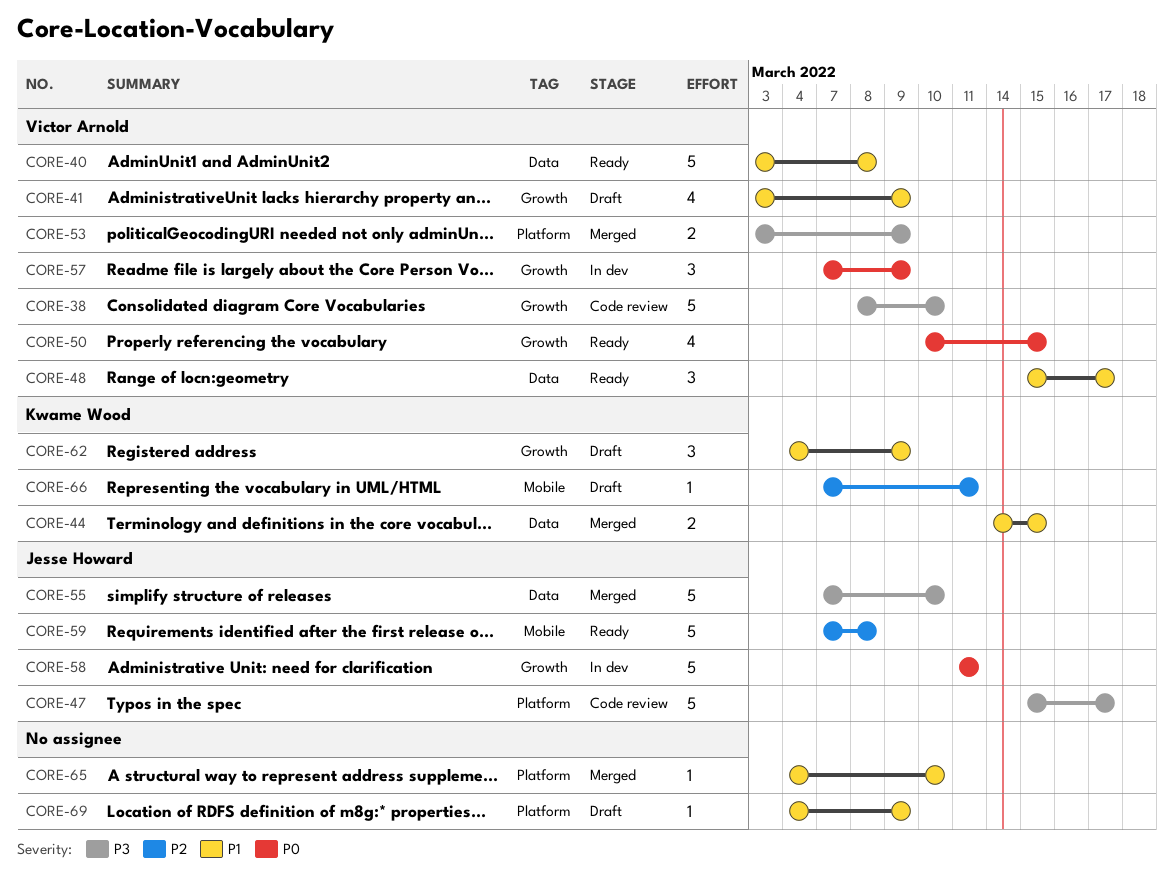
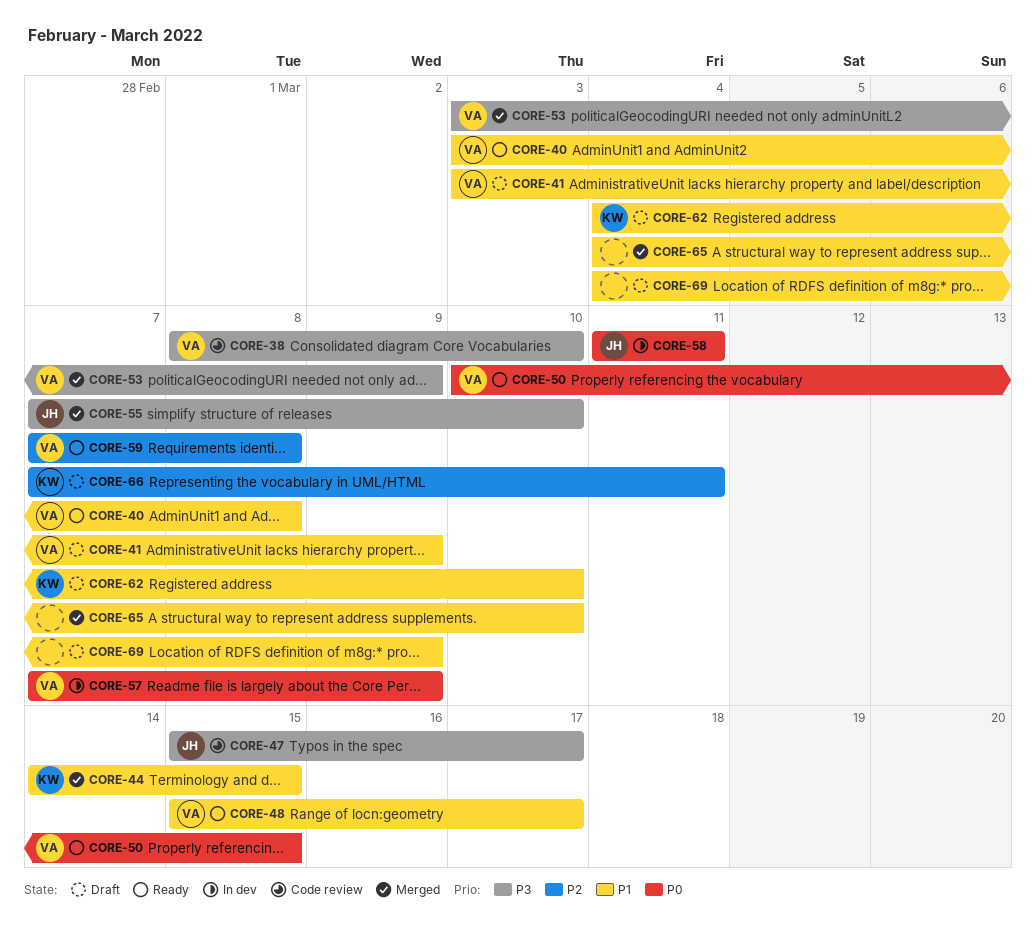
CORE-59, owner: Jesse Howard -> Victor Arnold
CORE-62, due: Mar 9 -> Mar 10

